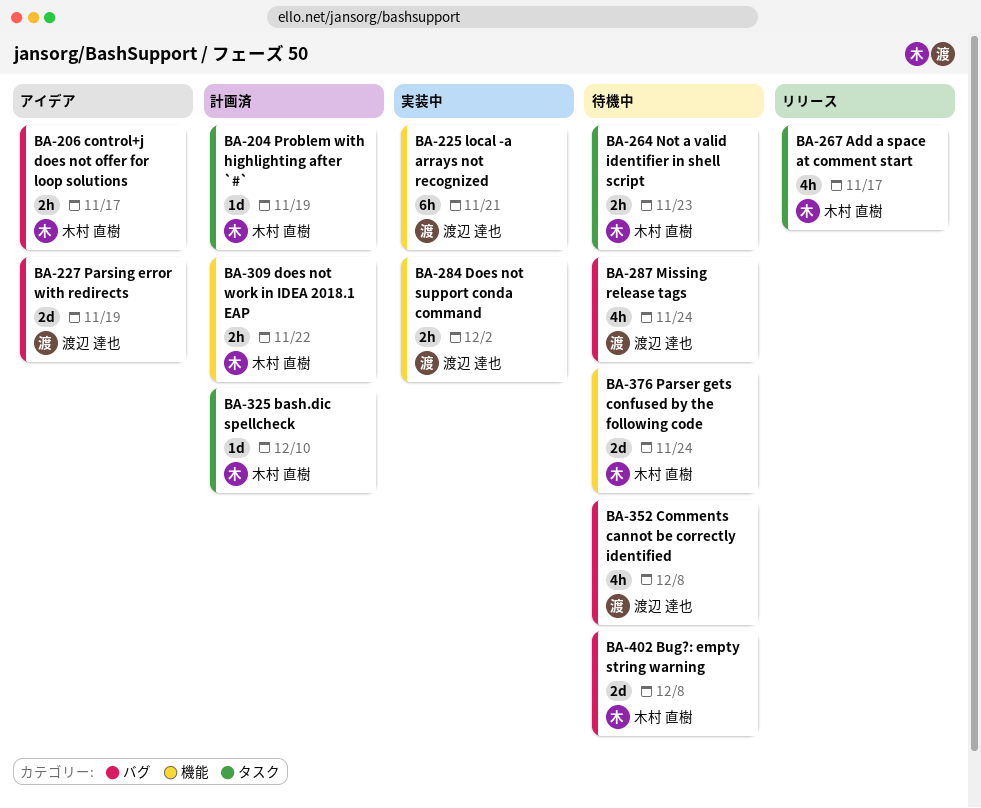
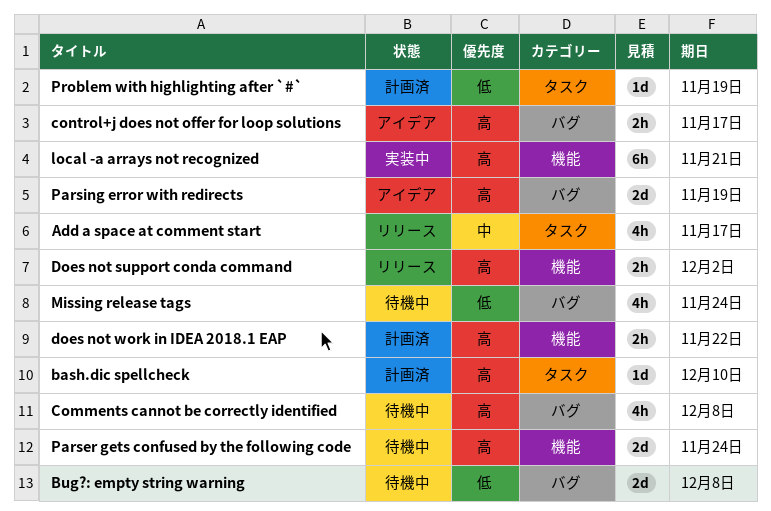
Does not support conda command, status: 実装中 -> リリース
Not a valid identifier in shell script: present -> none

